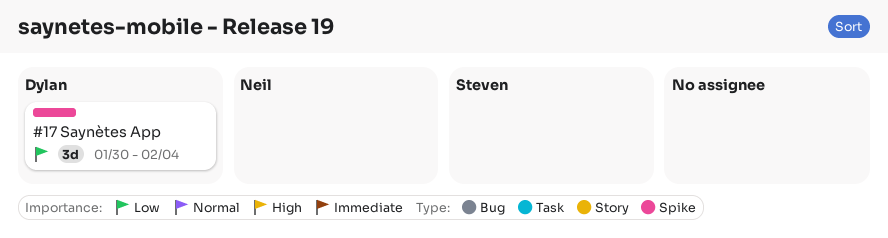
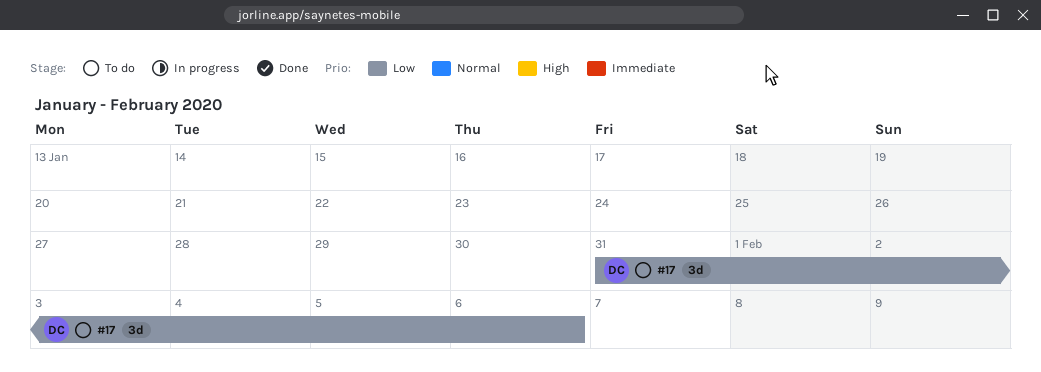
#17, start: Jan 30 -> Jan 31
#17, due: Feb 4 -> Feb 6

